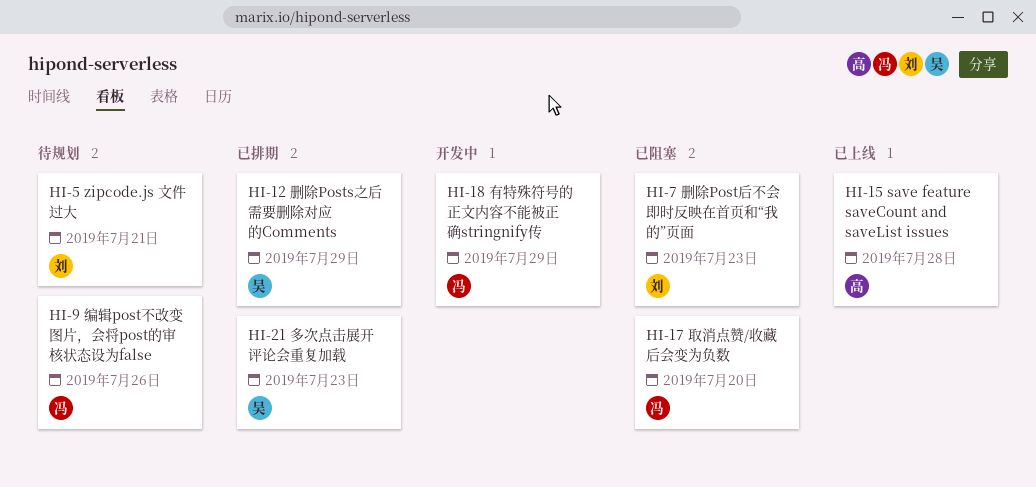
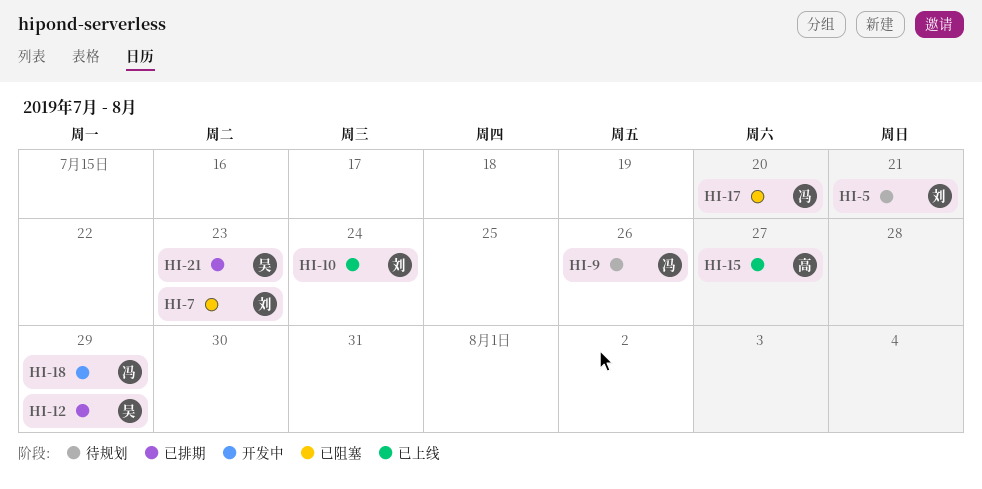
HI-10: none -> present
HI-15, due: Jul 28 -> Jul 27

